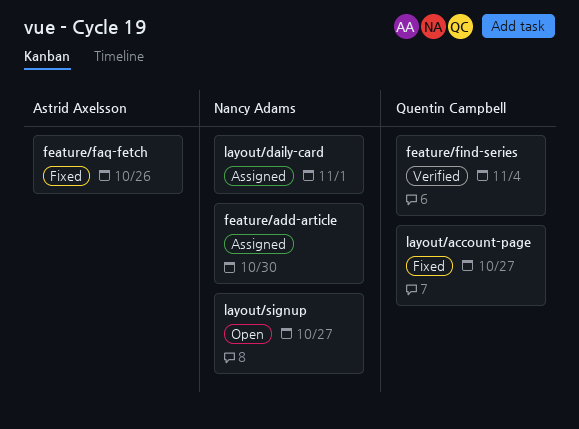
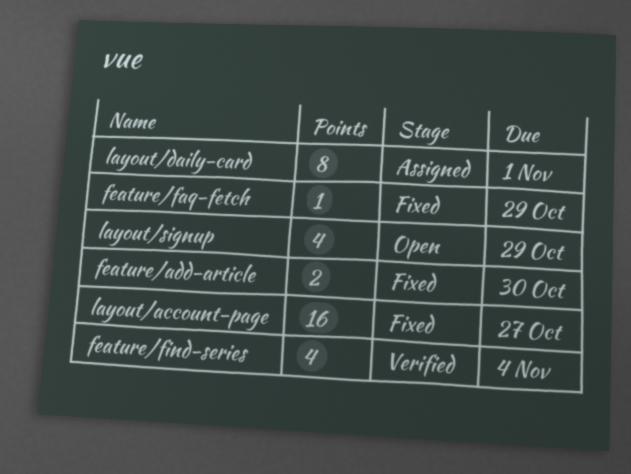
feature/add-article, status: Assigned -> Fixed
feature/faq-fetch, due: Oct 26 -> Oct 29
layout/signup, due: Oct 27 -> Oct 29

